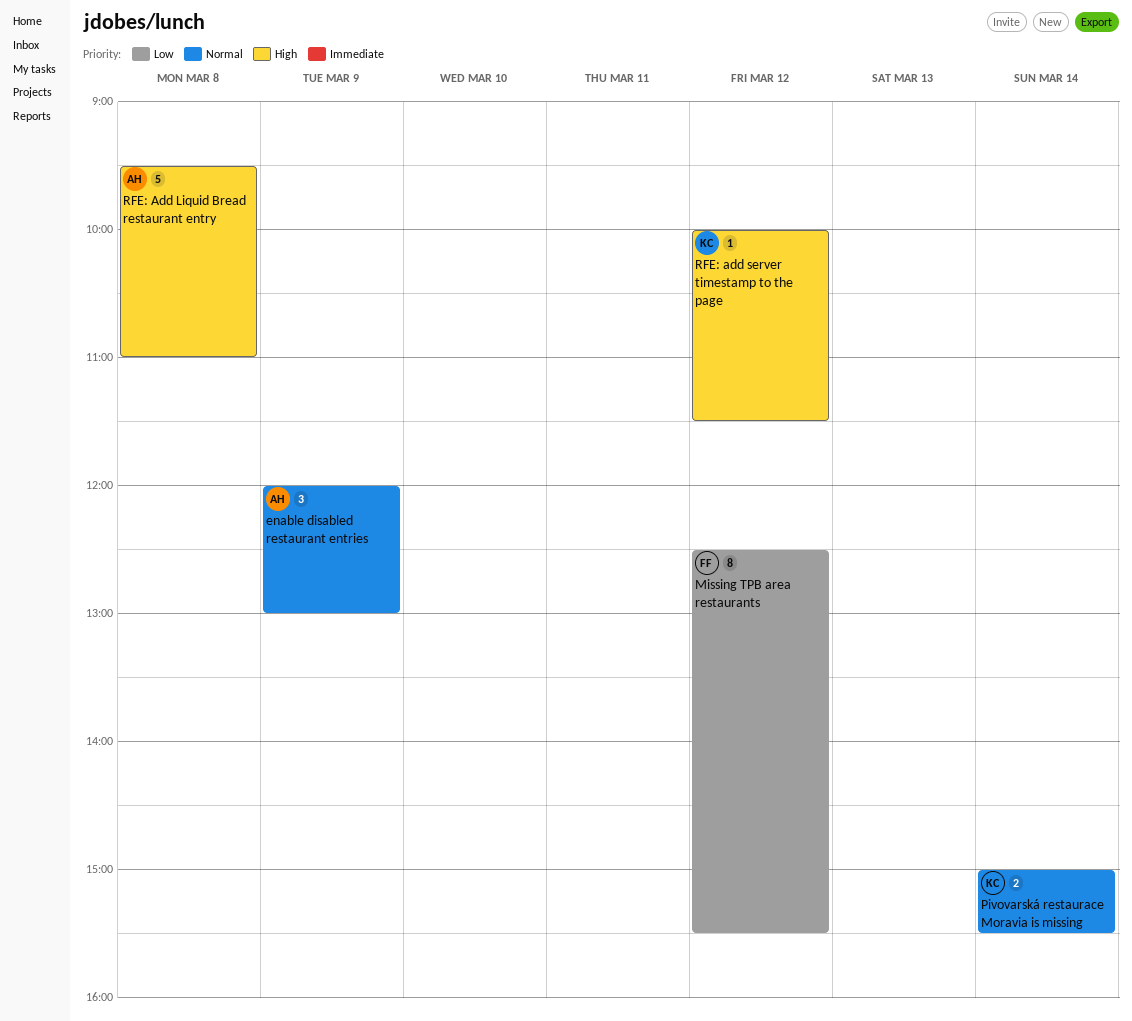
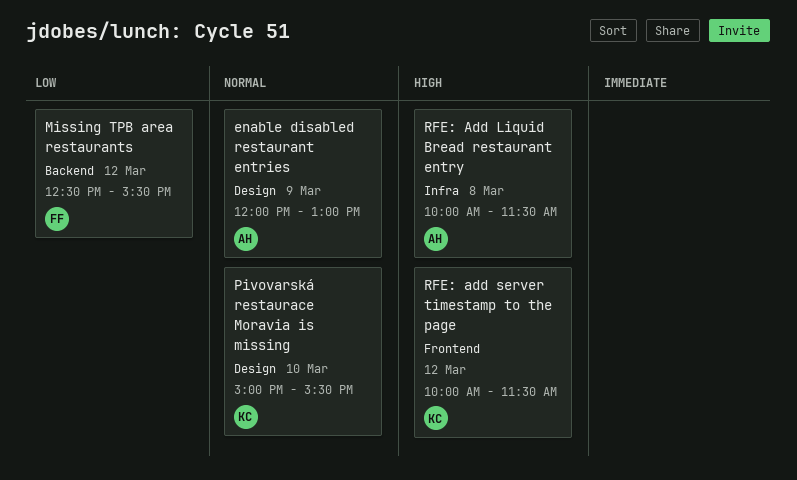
Pivovarská restaurace Moravia is missing, day: Mar 14 -> Mar 10
RFE: Add Liquid Bread restaurant entry, begins: 09:30 -> 10:00
RFE: Add Liquid Bread restaurant entry, ends: 11:00 -> 11:30

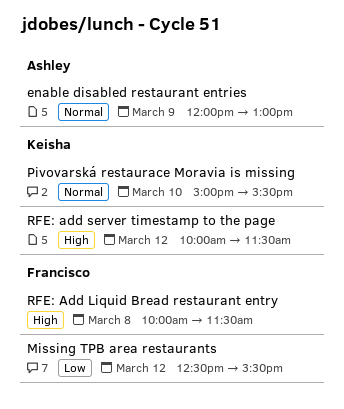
RFE: Add Liquid Bread restaurant entry, owner: Ashley -> Francisco

